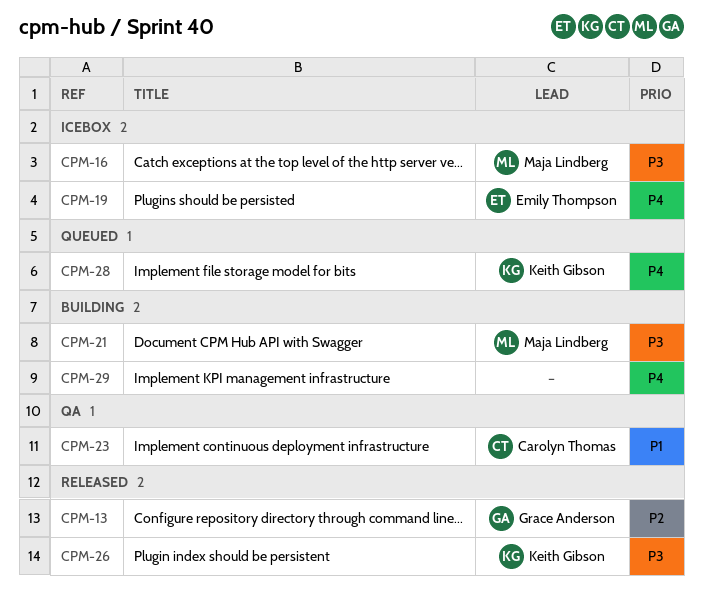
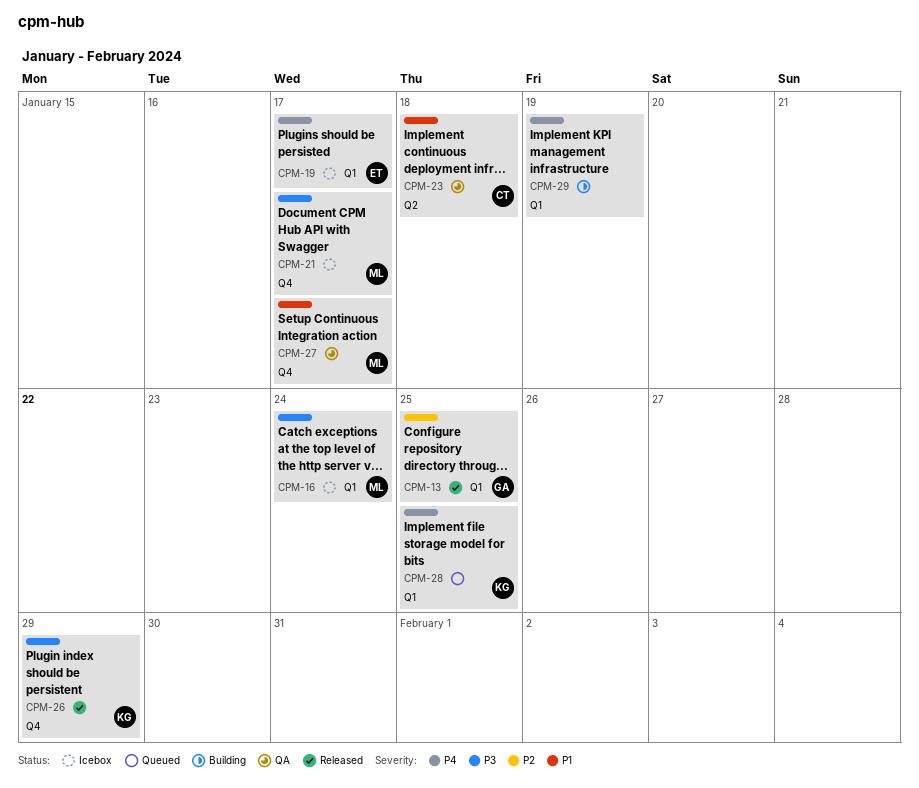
CPM-21, status: Building -> Icebox
CPM-27: none -> present

